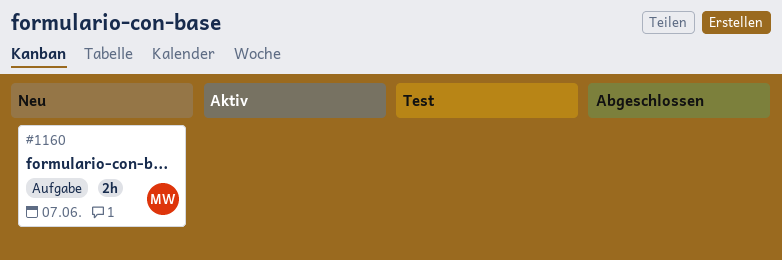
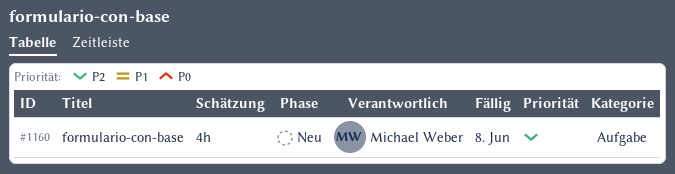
#1160, estimate: 2h -> 4h
#1160, due: Jun 7 -> Jun 8

